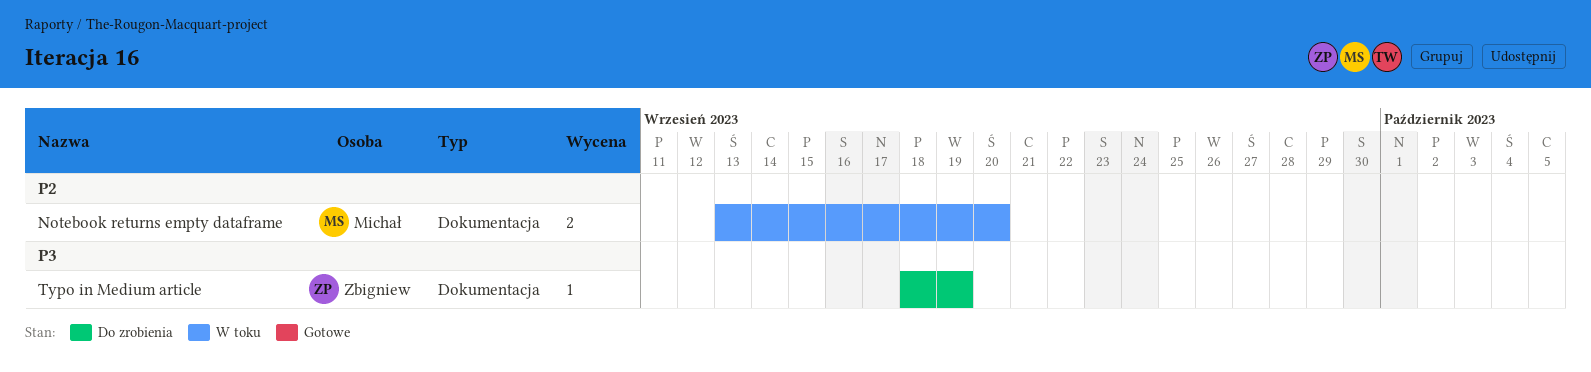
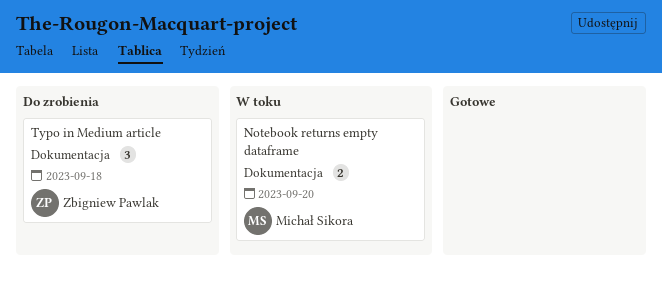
Typo in Medium article, estimate: 1 -> 3
Typo in Medium article, due: Sep 19 -> Sep 18

